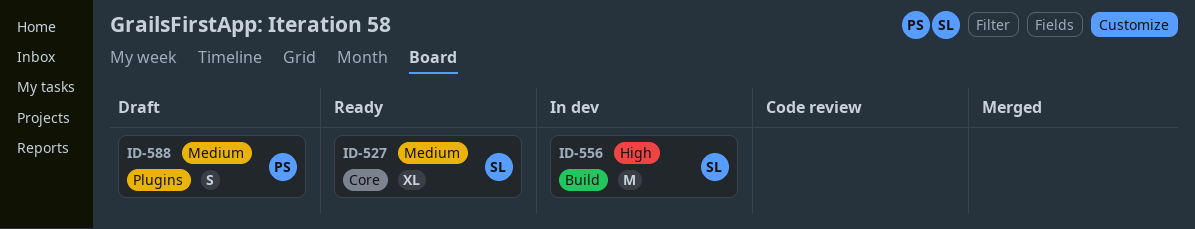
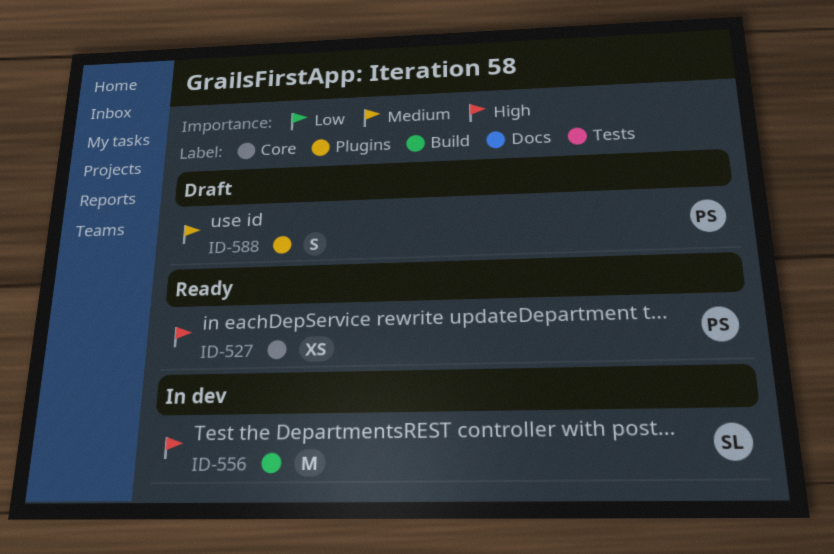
ID-527, owner: SL -> PS
ID-527, priority: Medium -> High
ID-527, estimate: XL -> XS

